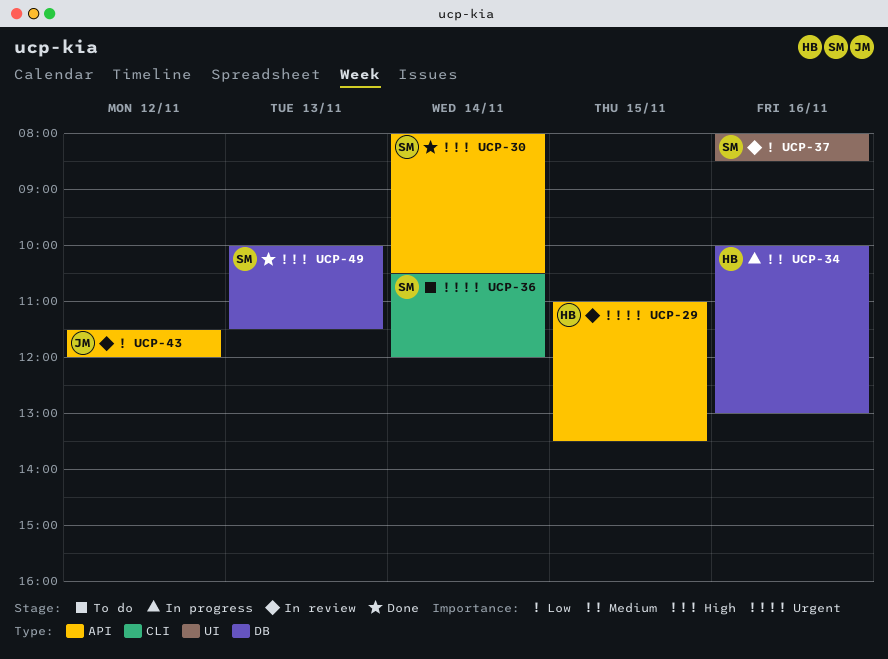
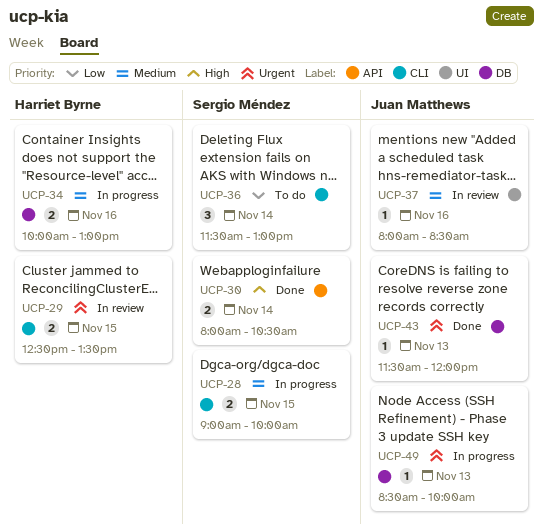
UCP-28: none -> present
UCP-29, label: API -> CLI
UCP-29, begins: 11:00 -> 12:30
UCP-36, priority: Urgent -> Low
UCP-36, begins: 10:30 -> 11:30
UCP-36, ends: 12:00 -> 13:00
UCP-37, owner: Sergio Méndez -> Juan Matthews
UCP-37, priority: Low -> Medium
UCP-43, status: In review -> Done
UCP-43, priority: Low -> Urgent
UCP-43, label: API -> DB
UCP-43, day: Nov 12 -> Nov 13
UCP-49, status: Done -> In progress
UCP-49, owner: Sergio Méndez -> Juan Matthews
UCP-49, priority: High -> Urgent
UCP-49, begins: 10:00 -> 08:30
UCP-49, ends: 11:30 -> 10:00

